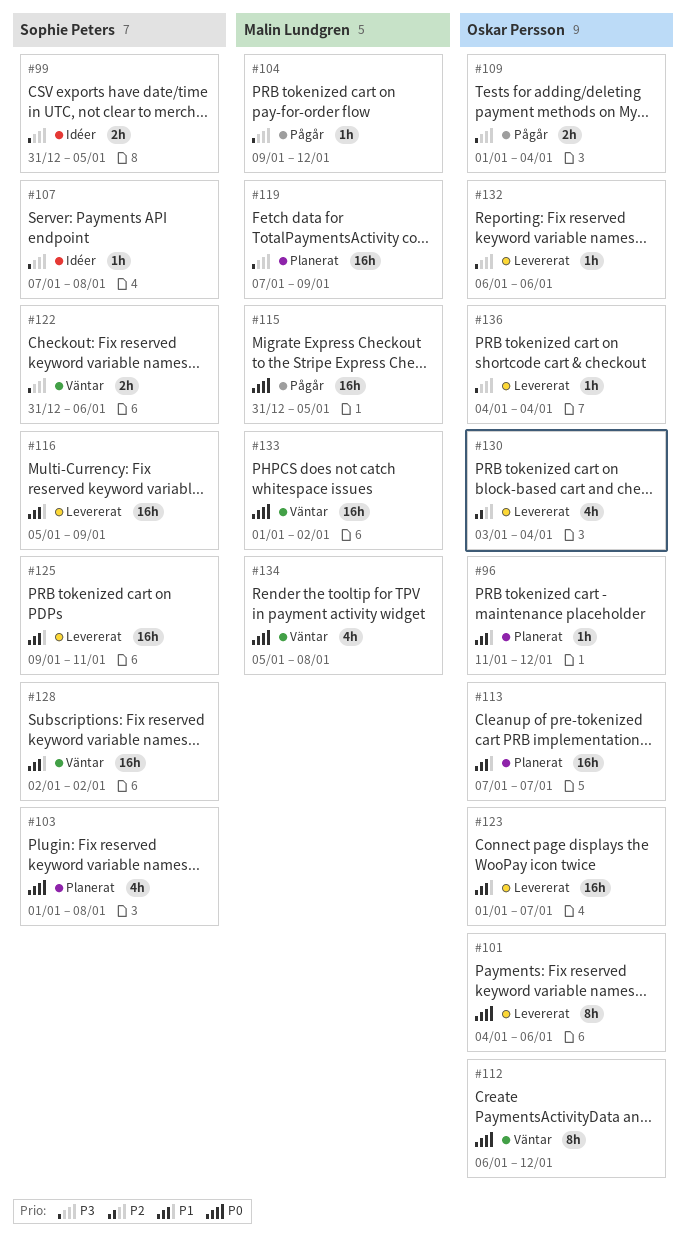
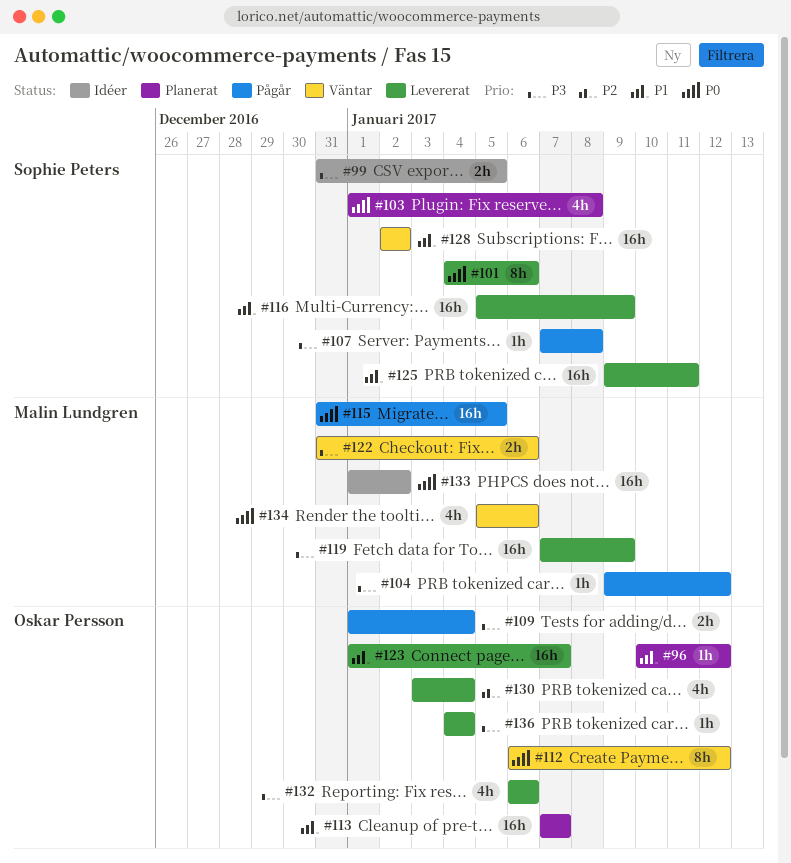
#96, start: Jan 11 -> Jan 10
#101, owner: Oskar Persson -> Sophie Peters
#107, status: Idéer -> Pågår
#119, status: Planerat -> Levererat
#122, owner: Sophie Peters -> Malin Lundgren
#132, estimate: 1h -> 4h
#133, status: Väntar -> Idéer
#134, due: Jan 8 -> Jan 6

